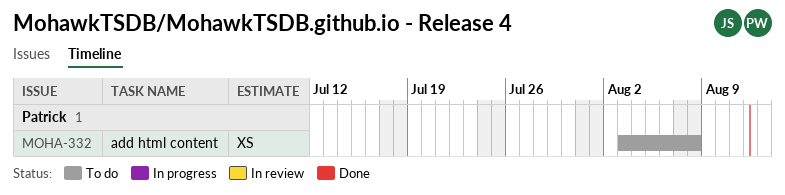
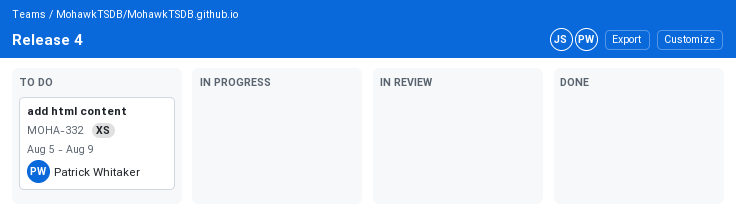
MOHA-332, start: Aug 3 -> Aug 5
MOHA-332, due: Aug 8 -> Aug 9

